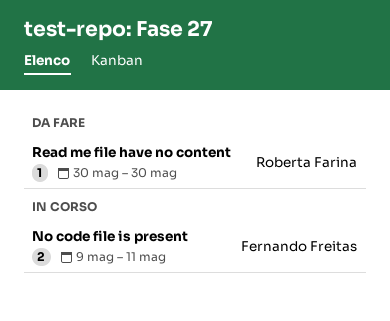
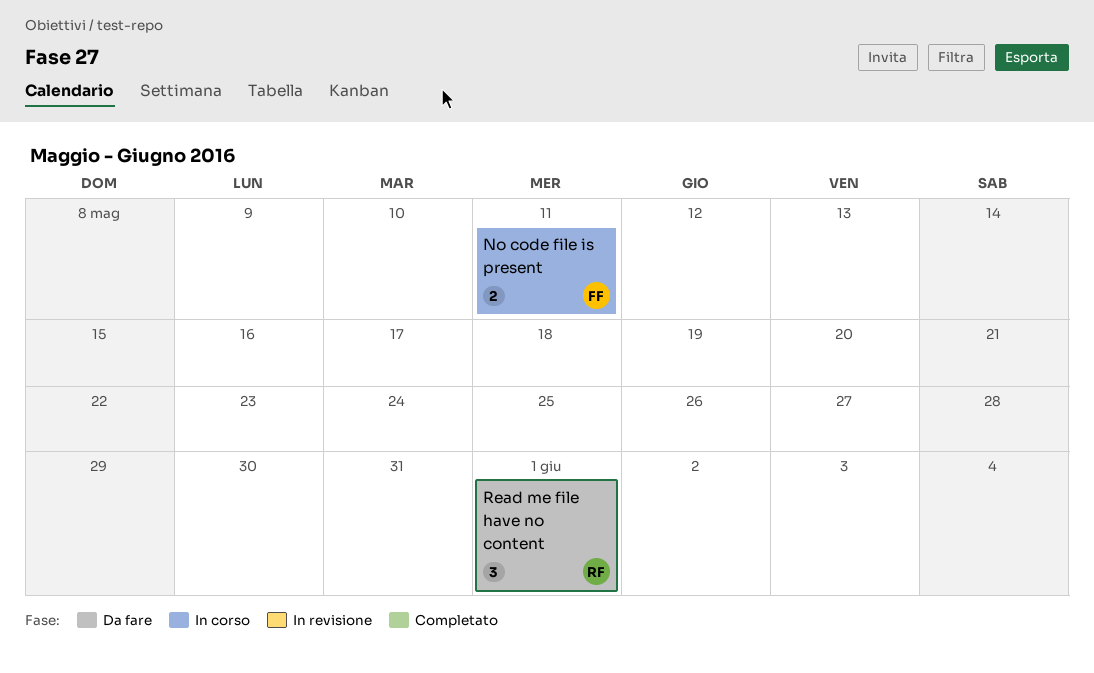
Read me file have no content, estimate: 1 -> 3
Read me file have no content, due: May 30 -> Jun 1

